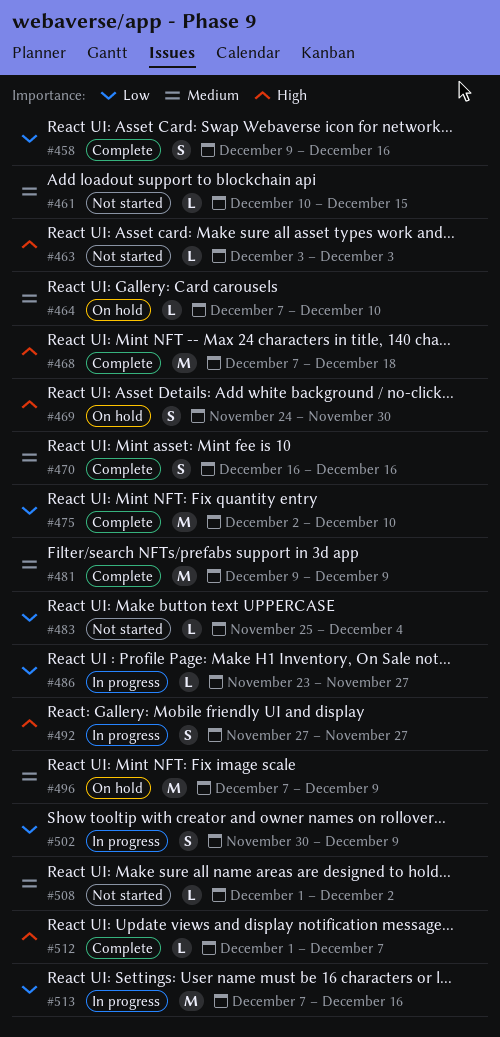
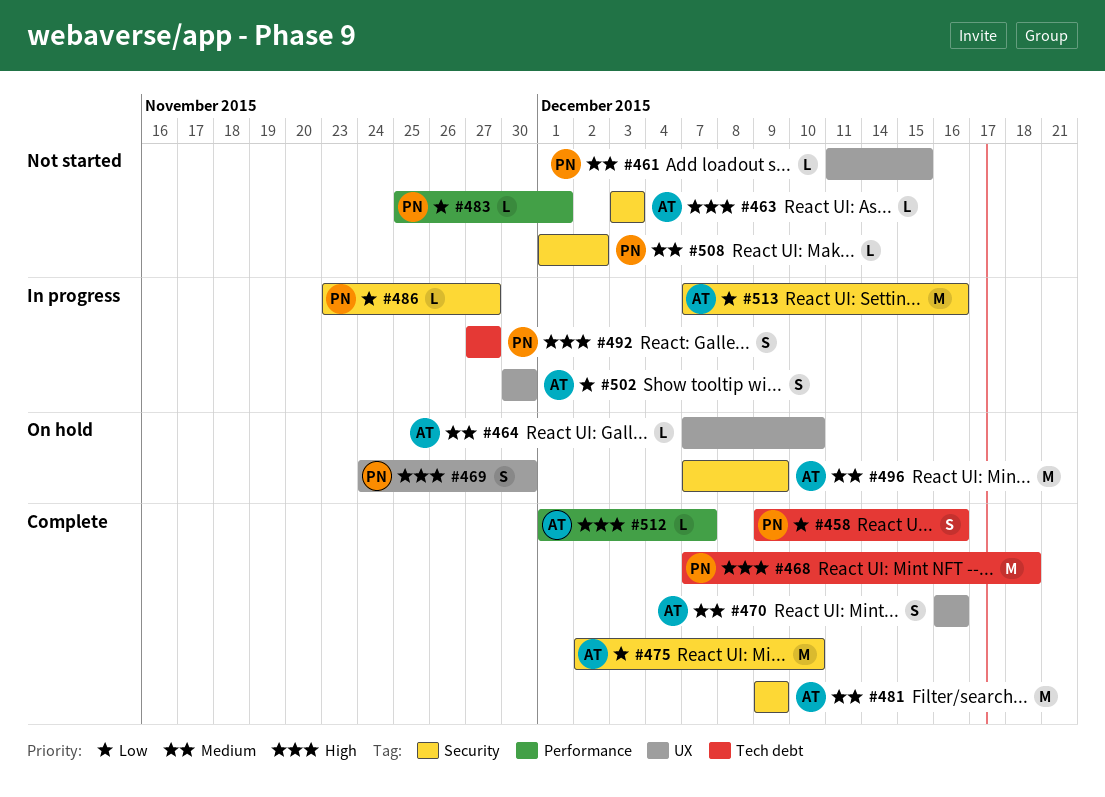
#461, start: Dec 10 -> Dec 11
#483, due: Dec 4 -> Dec 1
#502, due: Dec 9 -> Nov 30

